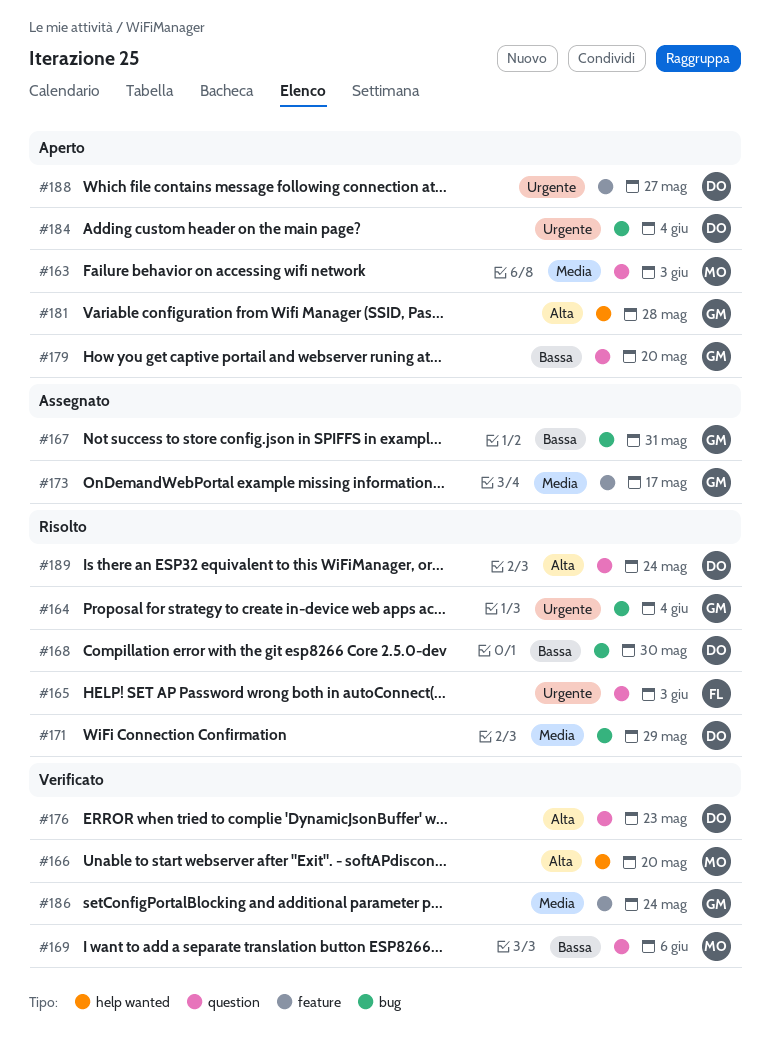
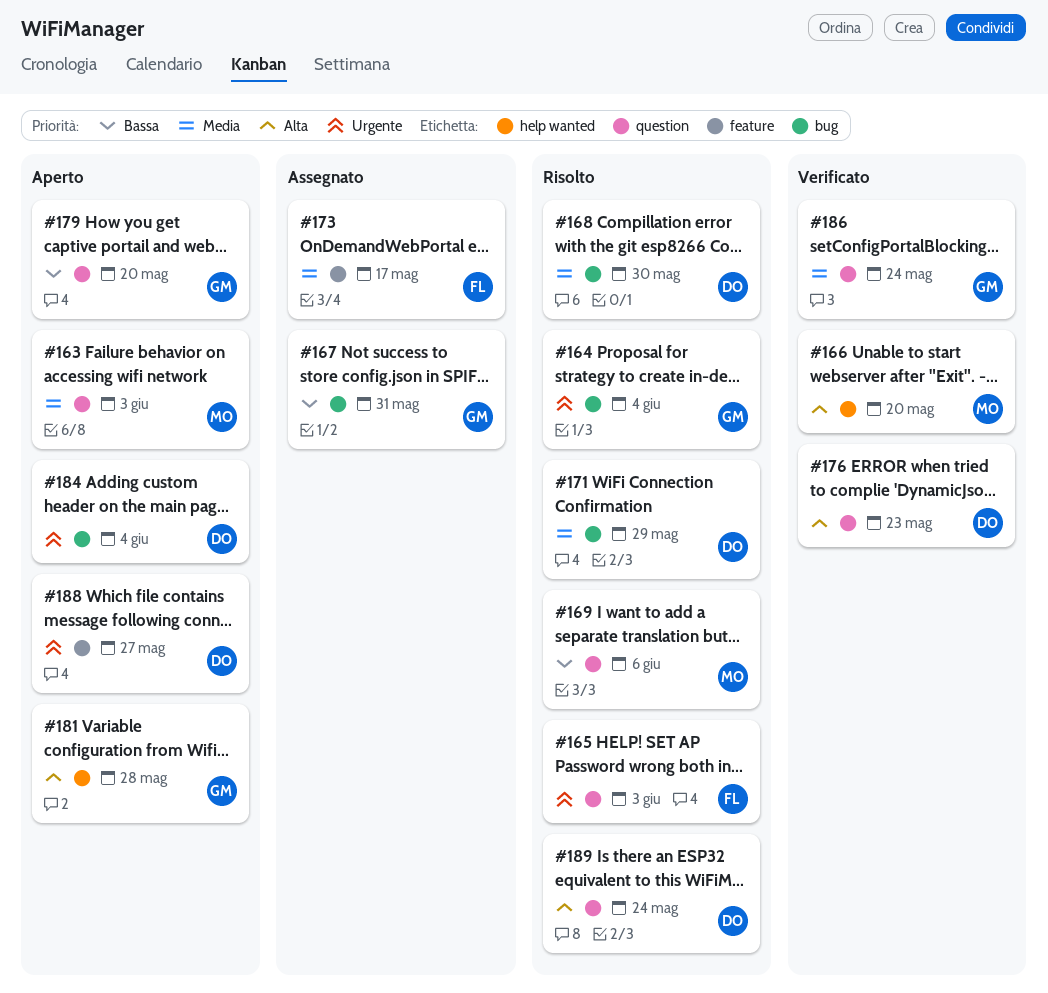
#168, priority: Bassa -> Media
#169, status: Verificato -> Risolto
#173, owner: GM -> FL
#186, label: feature -> question

